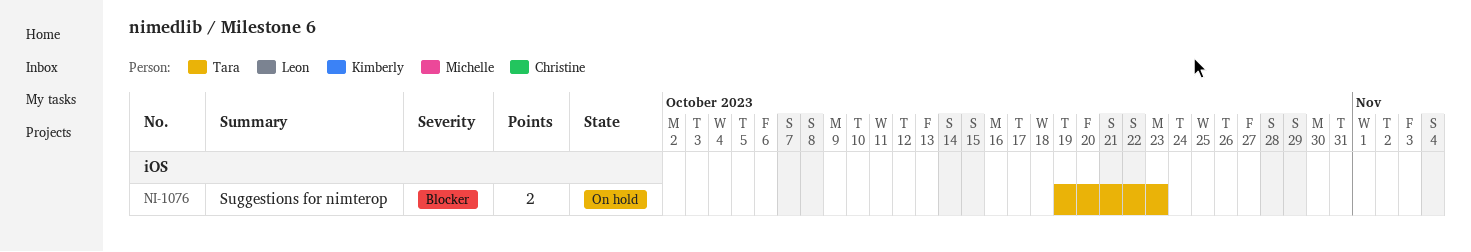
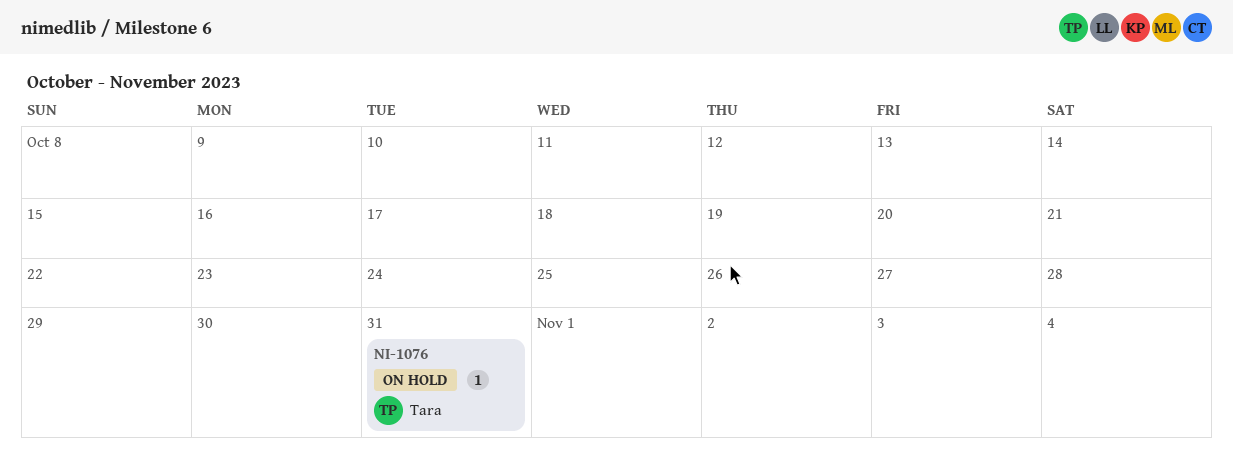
NI-1076, estimate: 2 -> 1
NI-1076, due: Oct 23 -> Oct 31

